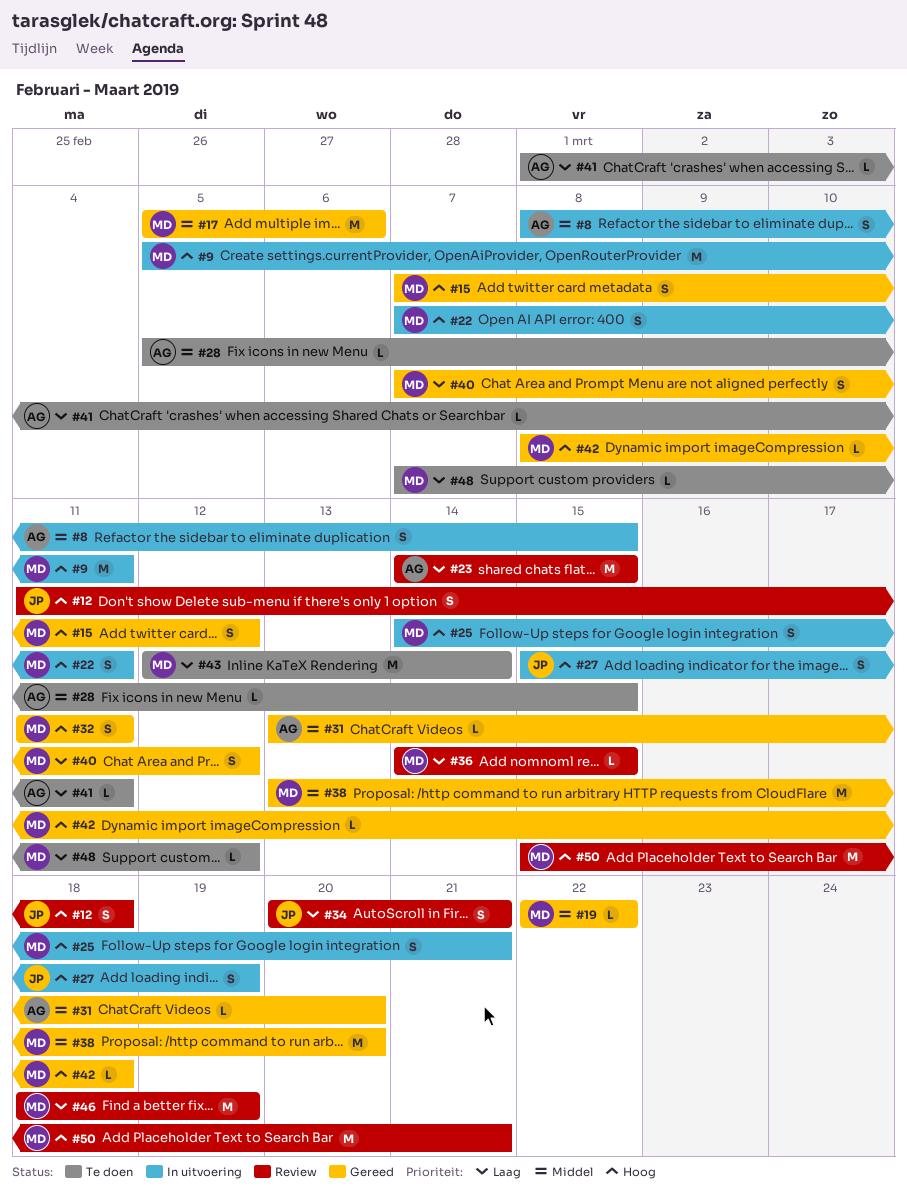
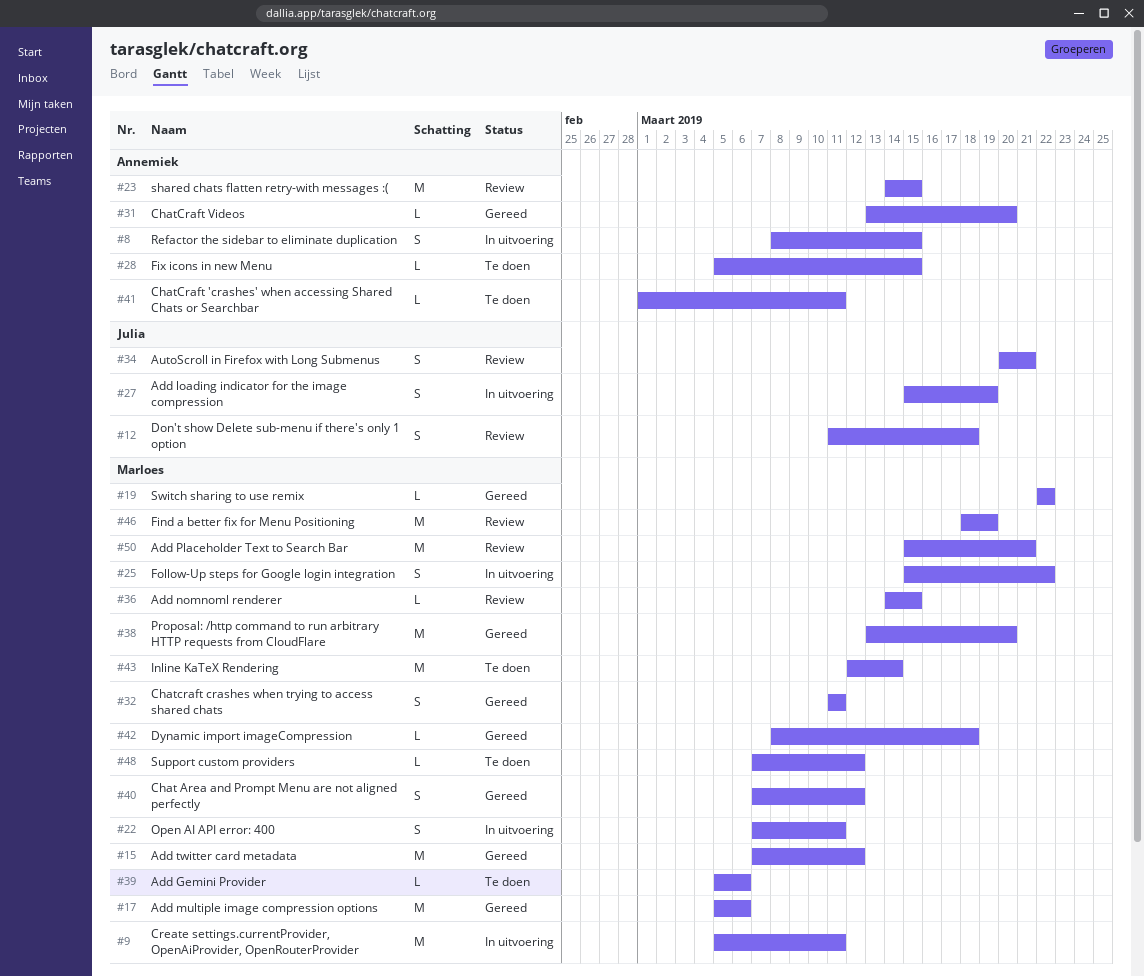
#15, estimate: S -> M
#25, start: Mar 14 -> Mar 15
#25, due: Mar 21 -> Mar 22
#39: none -> present

